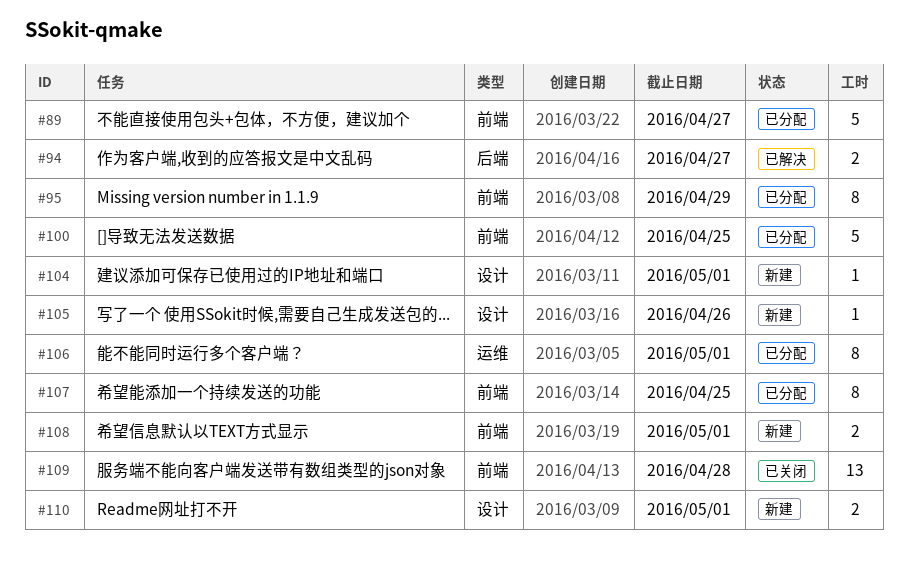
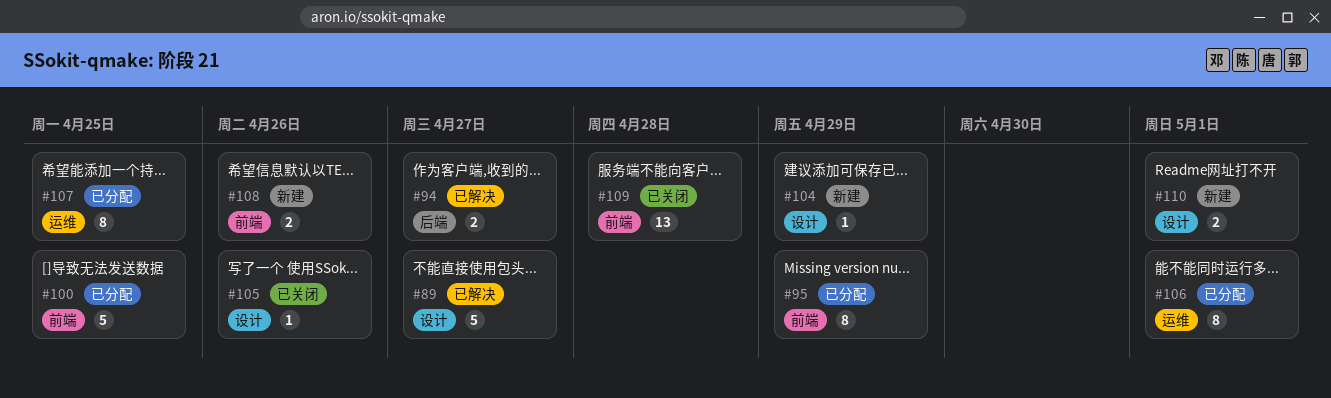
#89, status: 已分配 -> 已解决
#89, label: 前端 -> 设计
#104, due: May 1 -> Apr 29
#105, status: 新建 -> 已关闭
#107, label: 前端 -> 运维
#108, due: May 1 -> Apr 26

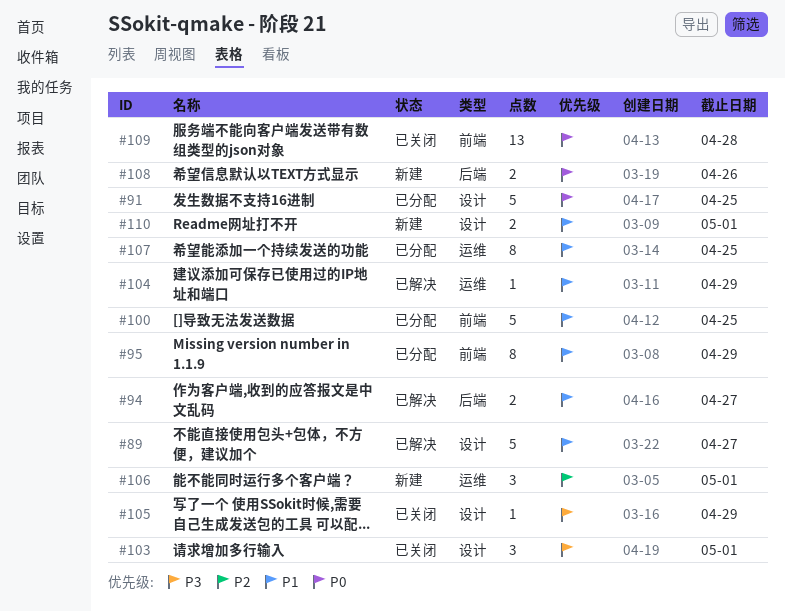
#91: none -> present
#103: none -> present
#104, status: 新建 -> 已解决
#104, label: 设计 -> 运维
#105, due: Apr 26 -> Apr 29
#106, status: 已分配 -> 新建
#106, estimate: 8 -> 3
#108, label: 前端 -> 后端

